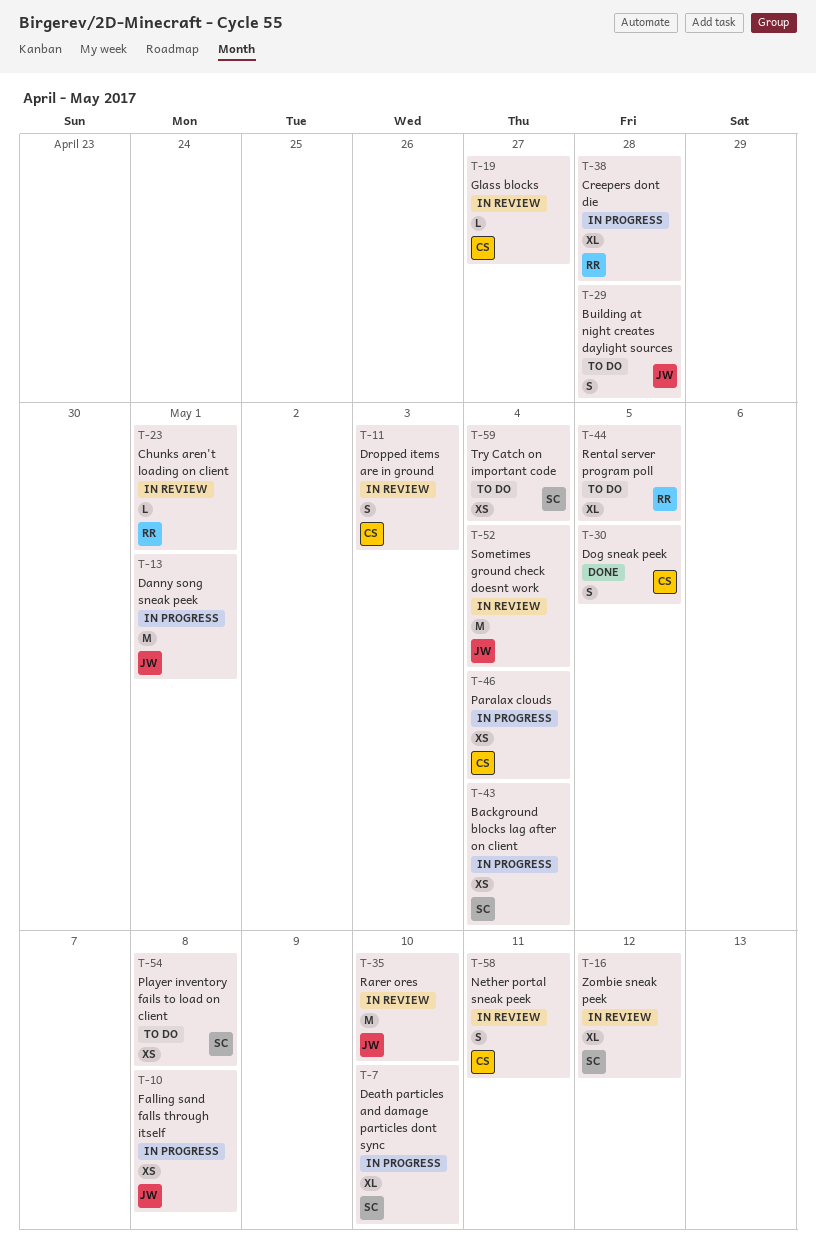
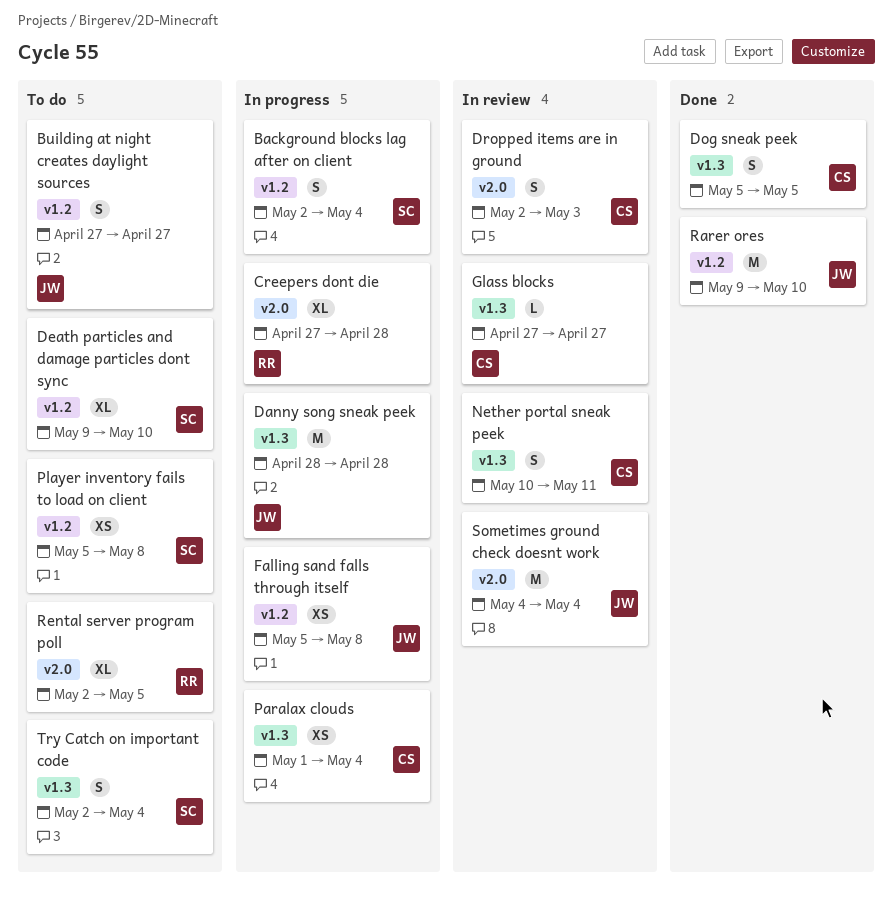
Background blocks lag after on client, estimate: XS -> S
Building at night creates daylight sources, due: Apr 28 -> Apr 27
Chunks aren't loading on client: present -> none
Danny song sneak peek, due: May 1 -> Apr 28
Death particles and damage particles dont sync, status: In progress -> To do
Rarer ores, status: In review -> Done
Try Catch on important code, estimate: XS -> S
Zombie sneak peek: present -> none

